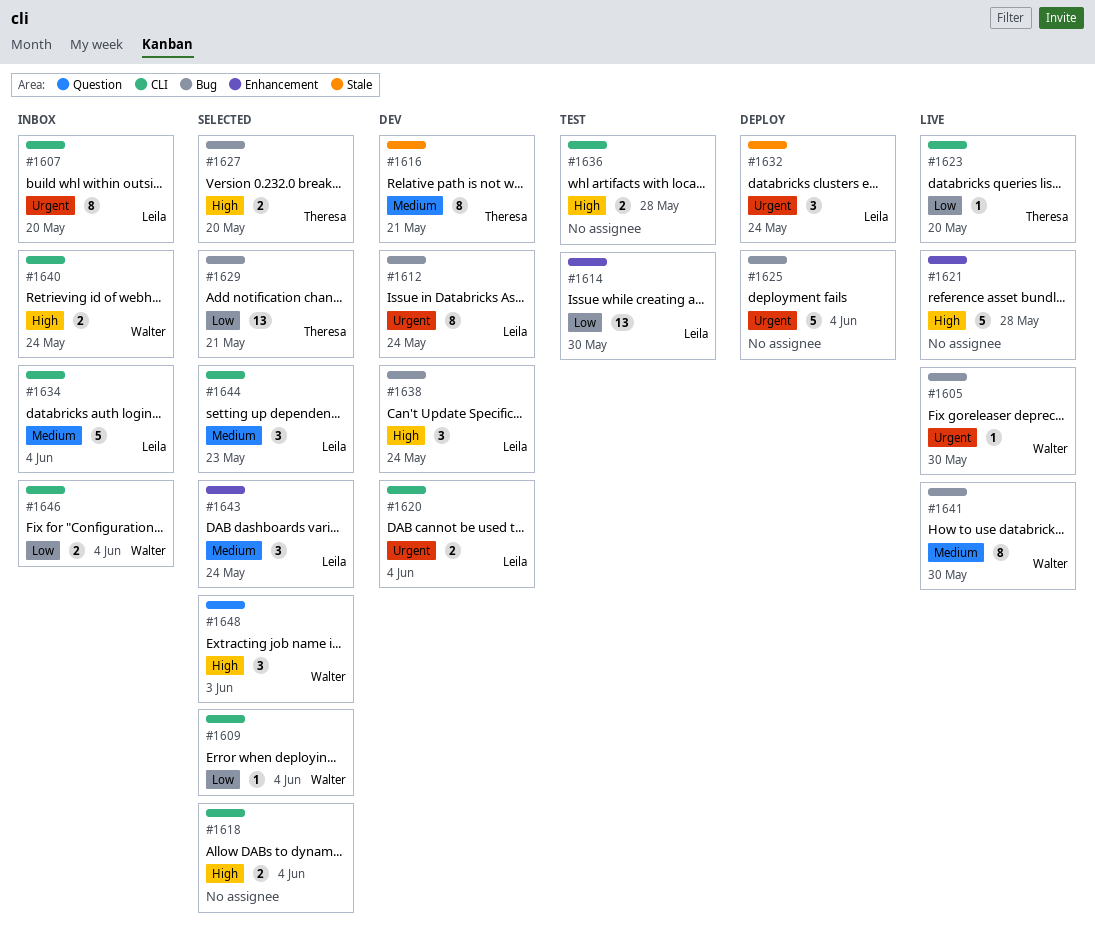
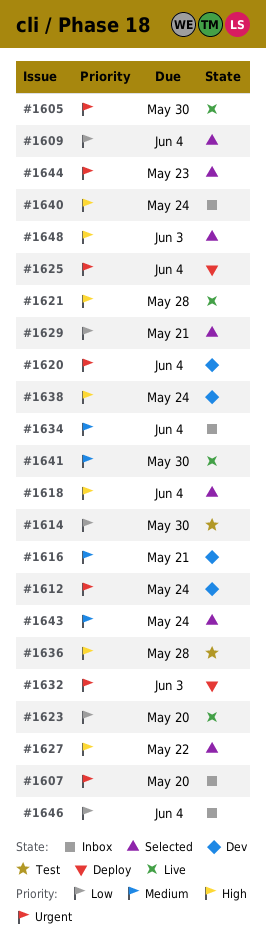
#1627, due: May 20 -> May 22
#1632, due: May 24 -> Jun 3
#1644, priority: Medium -> Urgent

